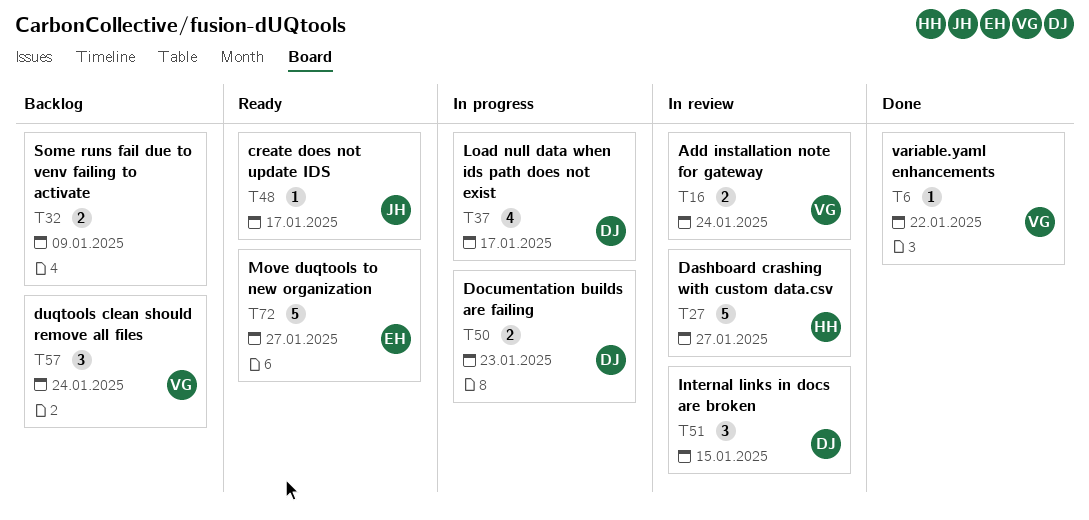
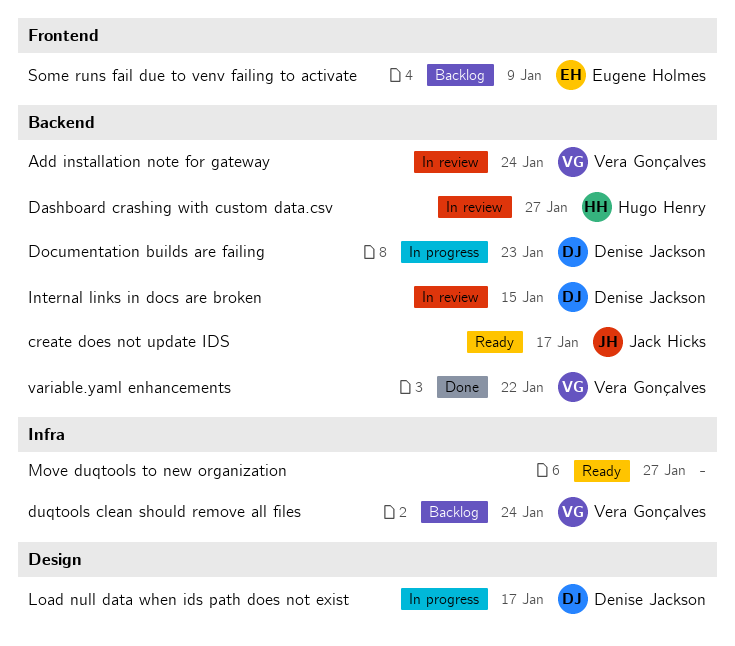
Move duqtools to new organization, owner: Eugene Holmes -> none
Some runs fail due to venv failing to activate, owner: none -> Eugene Holmes

